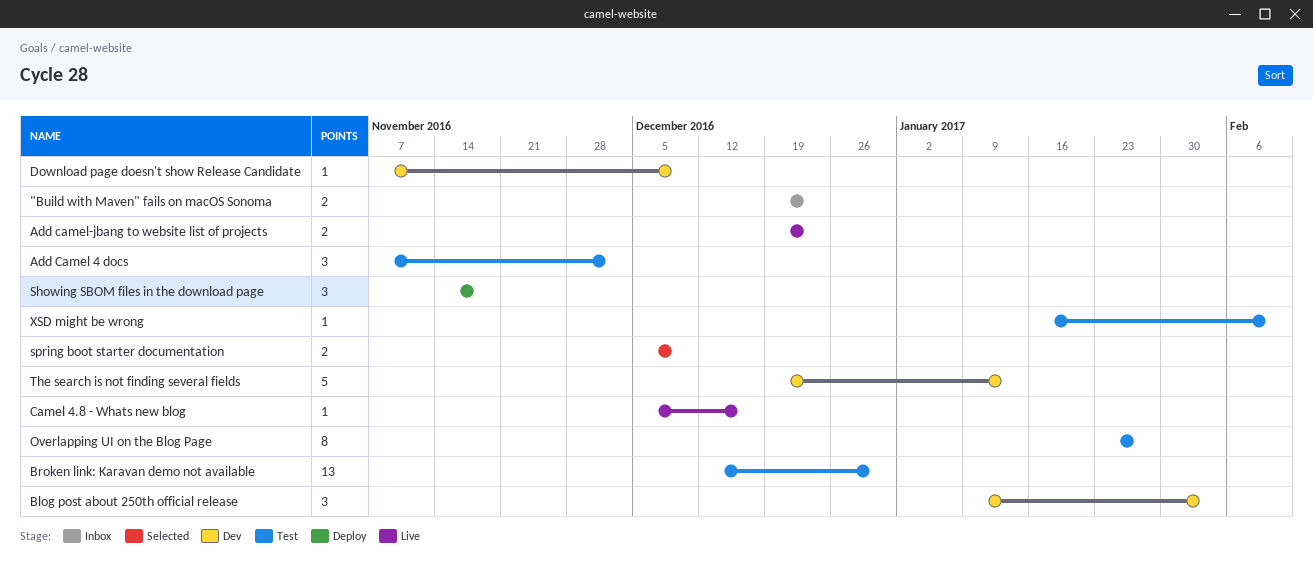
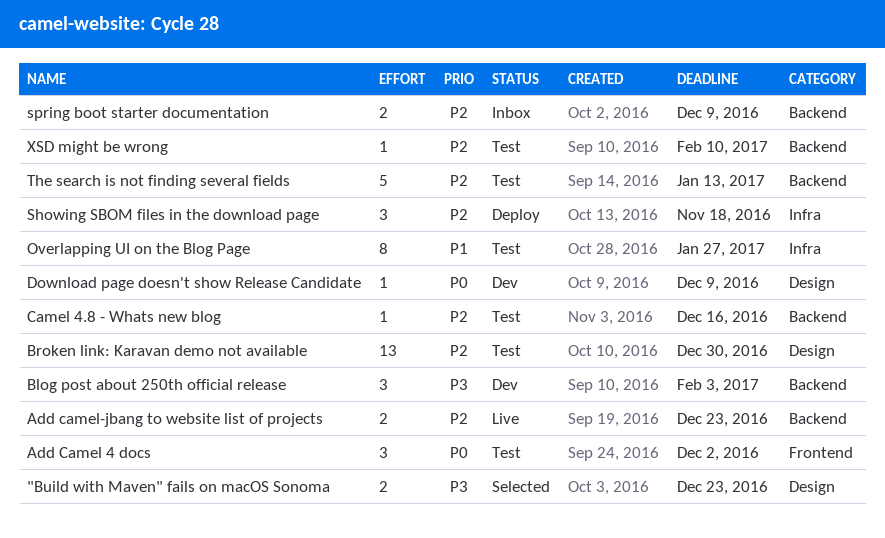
"Build with Maven" fails on macOS Sonoma, status: Inbox -> Selected
Camel 4.8 - Whats new blog, status: Live -> Test
spring boot starter documentation, status: Selected -> Inbox
The search is not finding several fields, status: Dev -> Test

